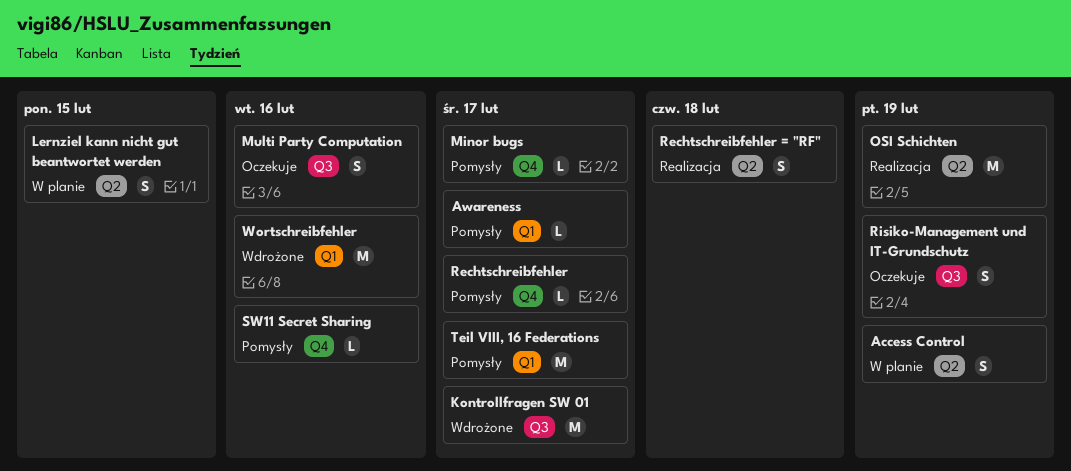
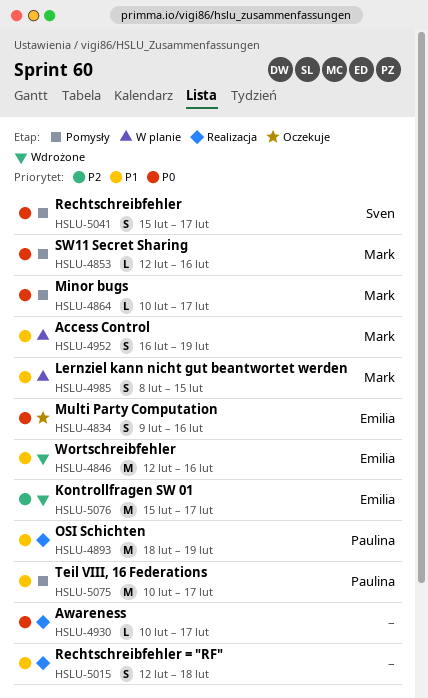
Awareness, status: Pomysły -> Realizacja
Rechtschreibfehler, estimate: L -> S
Risiko-Management und IT-Grundschutz: present -> none

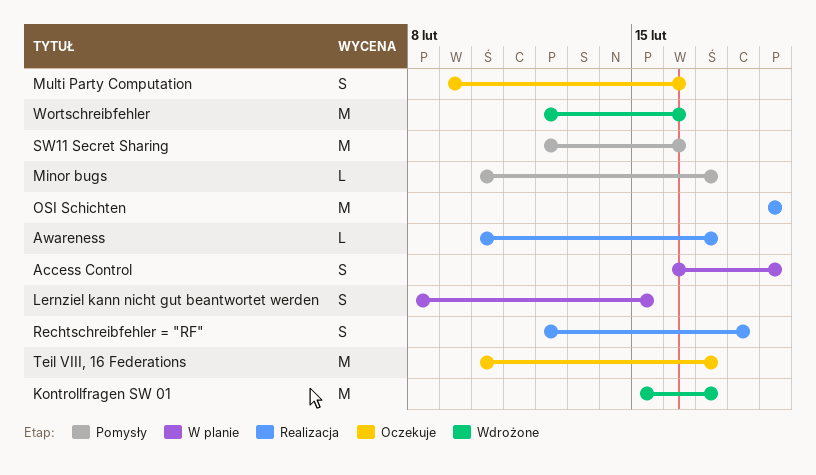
OSI Schichten, start: Feb 18 -> Feb 19
Rechtschreibfehler: present -> none
SW11 Secret Sharing, estimate: L -> M
Teil VIII, 16 Federations, status: Pomysły -> Oczekuje

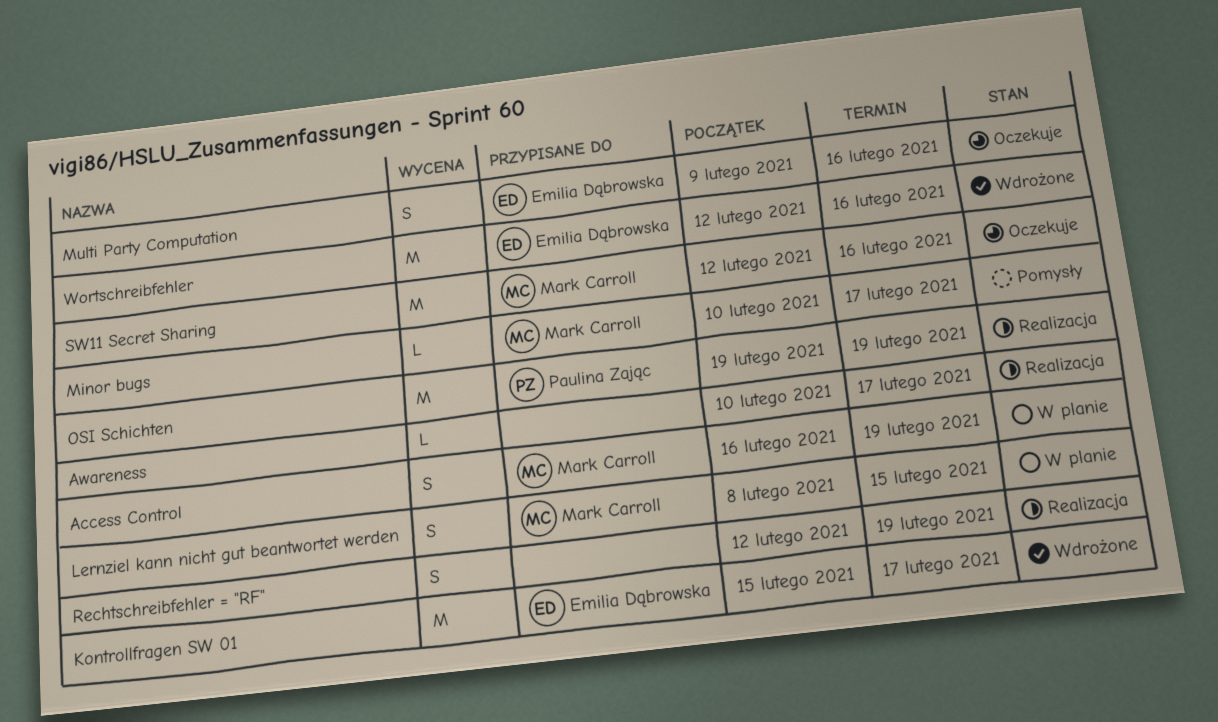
Rechtschreibfehler = "RF", due: Feb 18 -> Feb 19
SW11 Secret Sharing, status: Pomysły -> Oczekuje
Teil VIII, 16 Federations: present -> none

